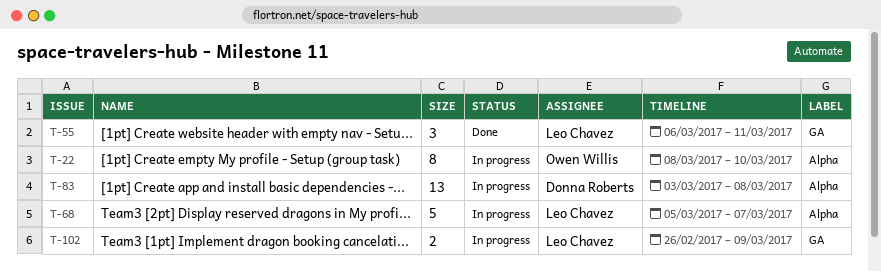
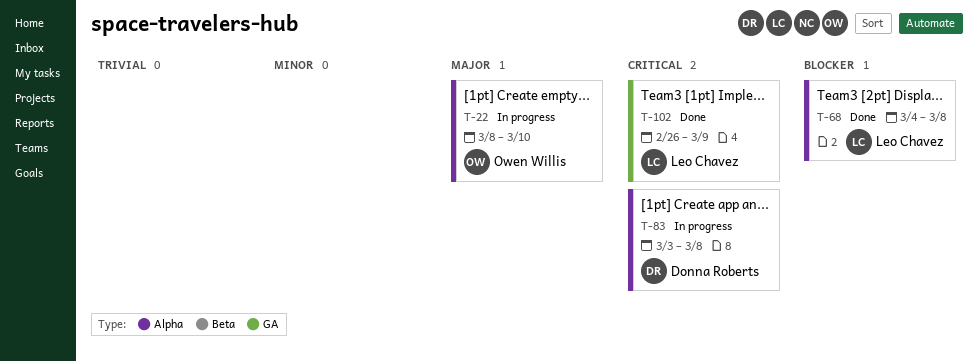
T-55: present -> none
T-68, status: In progress -> Done
T-68, start: Mar 5 -> Mar 4
T-68, due: Mar 7 -> Mar 8
T-102, status: In progress -> Done

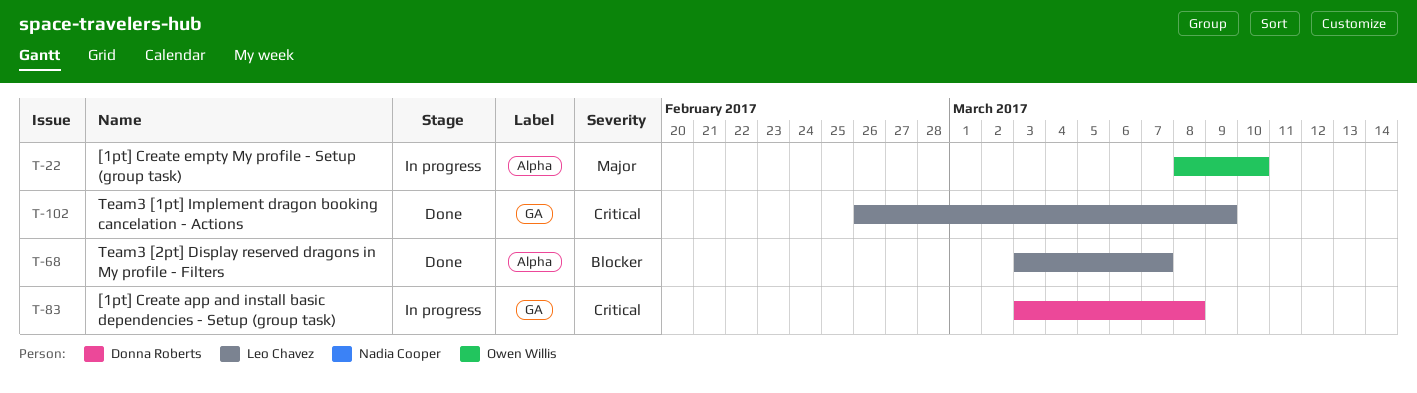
T-68, start: Mar 4 -> Mar 3
T-68, due: Mar 8 -> Mar 7
T-83, label: Alpha -> GA

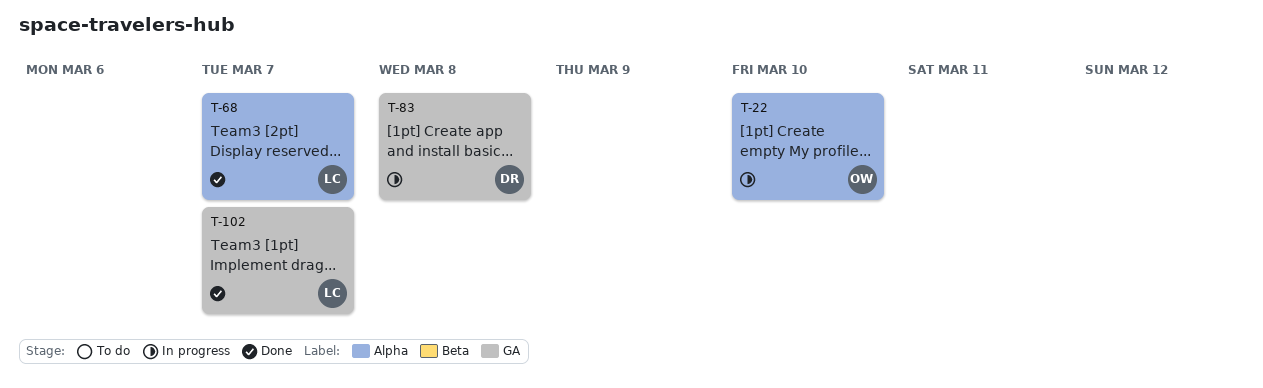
T-102, due: Mar 9 -> Mar 7

